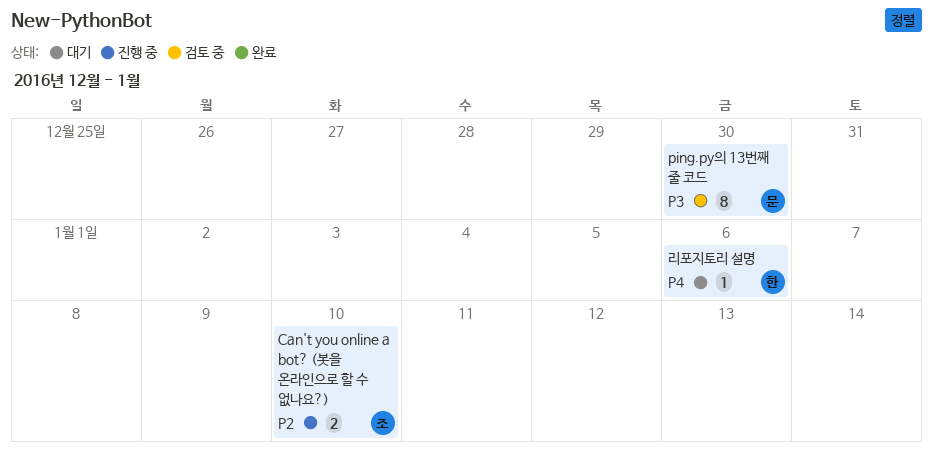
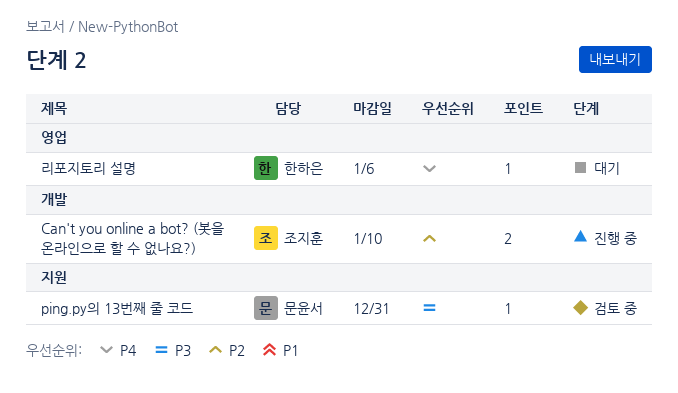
ping.py의 13번째 줄 코드, estimate: 8 -> 1
ping.py의 13번째 줄 코드, due: Dec 30 -> Dec 31

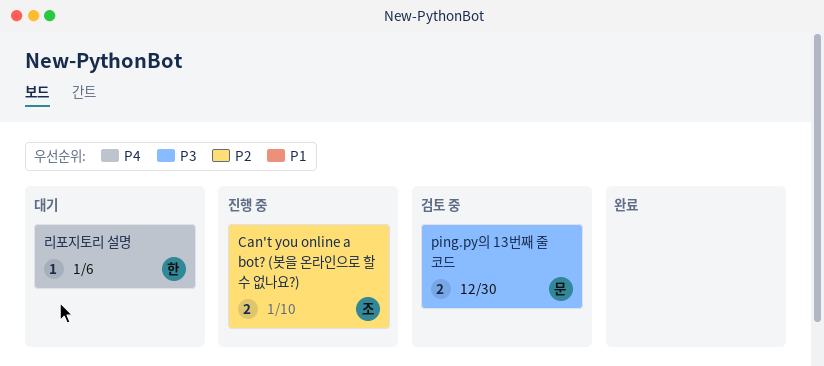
ping.py의 13번째 줄 코드, estimate: 1 -> 2
ping.py의 13번째 줄 코드, due: Dec 31 -> Dec 30

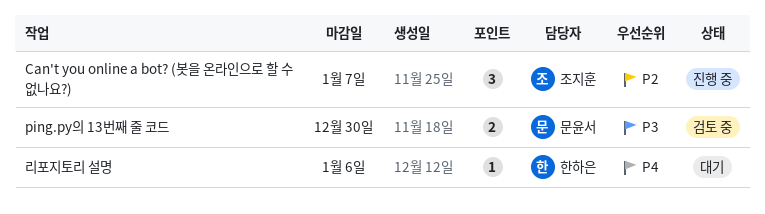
Can't you online a bot? (봇을 온라인으로 할 수 없나요?), estimate: 2 -> 3
Can't you online a bot? (봇을 온라인으로 할 수 없나요?), due: Jan 10 -> Jan 7

